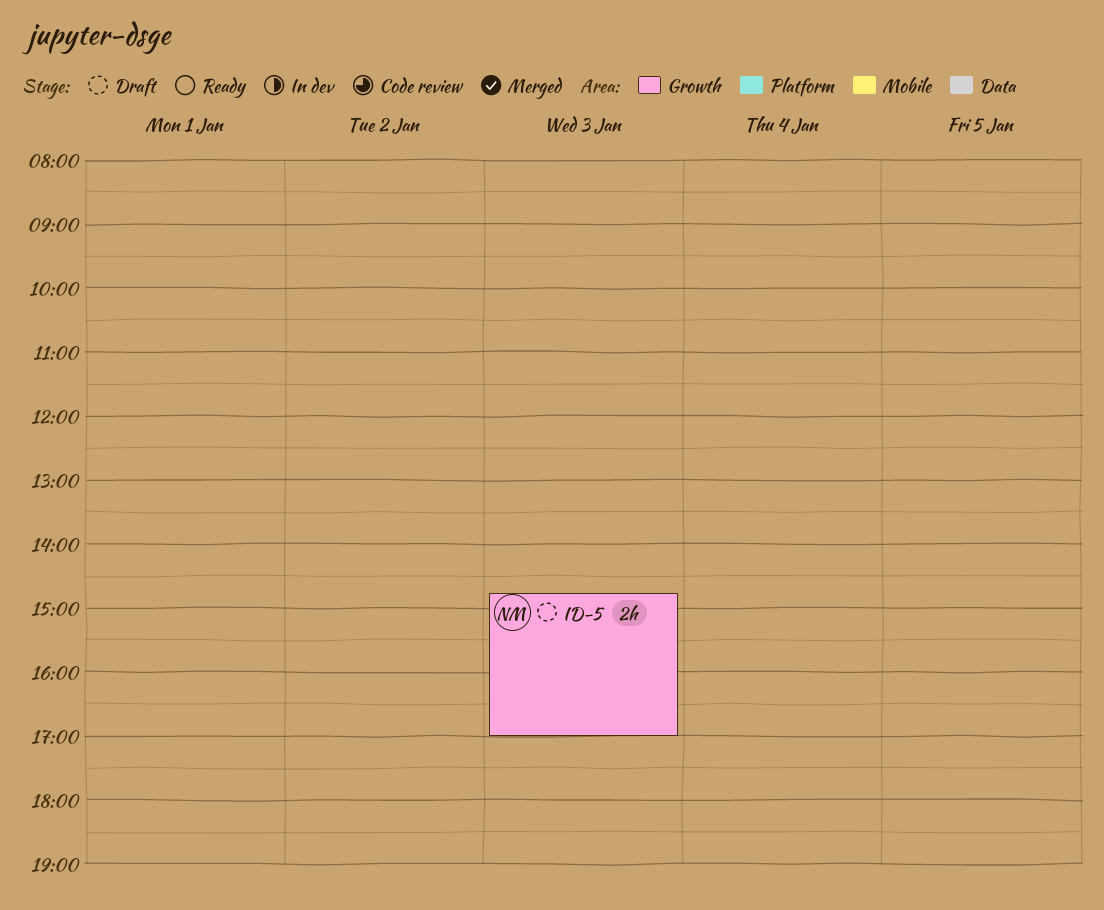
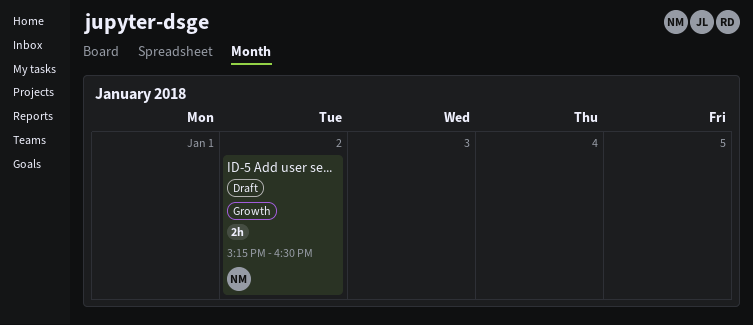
ID-5, day: Jan 3 -> Jan 2
ID-5, begins: 14:45 -> 15:15
ID-5, ends: 17:00 -> 16:30

